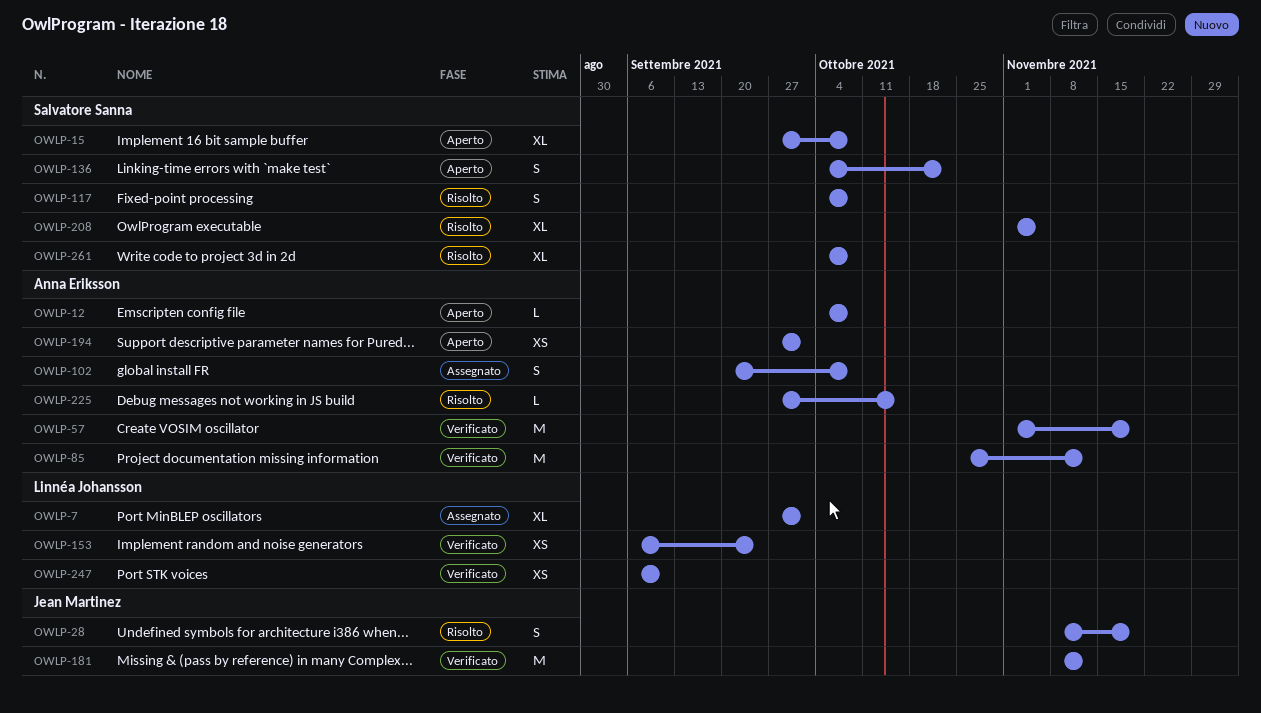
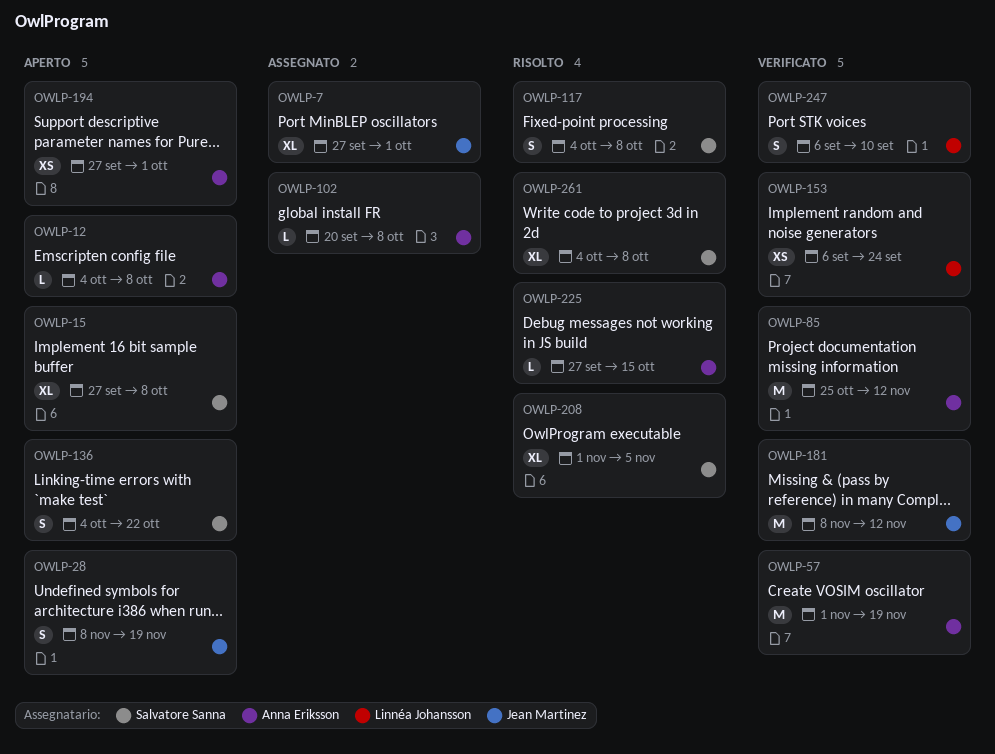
OWLP-7, owner: Linnéa Johansson -> Jean Martinez
OWLP-28, status: Risolto -> Aperto
OWLP-102, estimate: S -> L
OWLP-247, estimate: XS -> S

